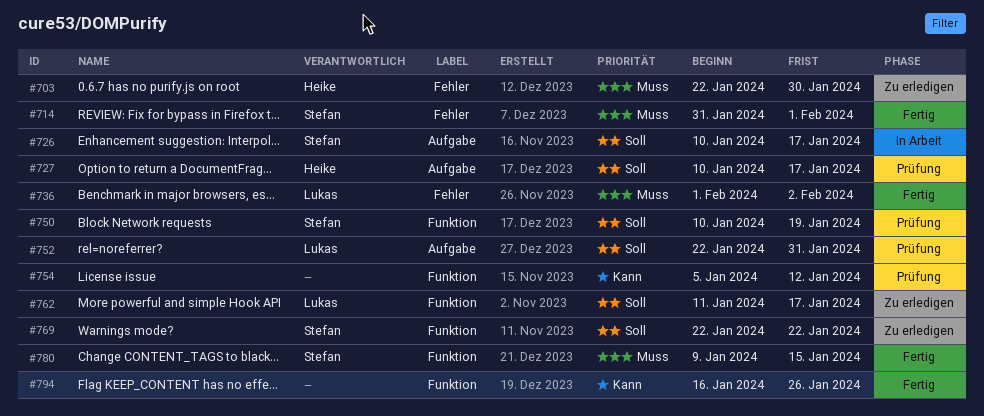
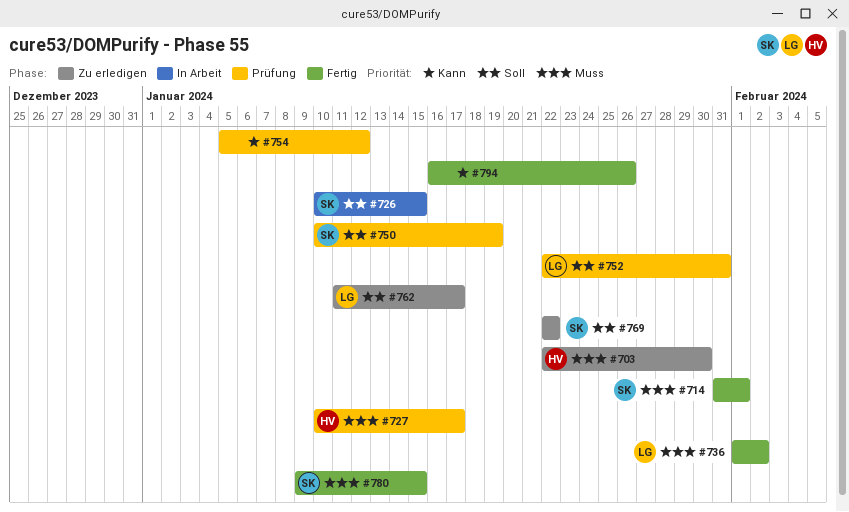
#726, due: Jan 17 -> Jan 15
#727, priority: Soll -> Muss

